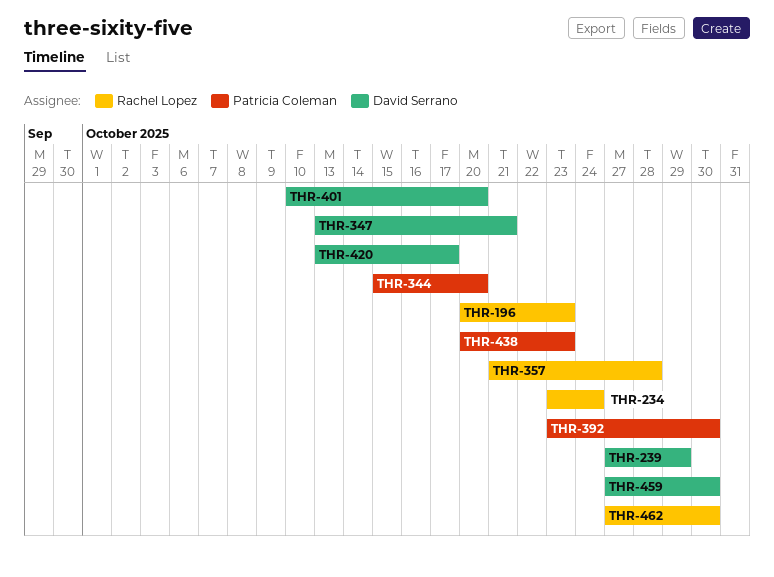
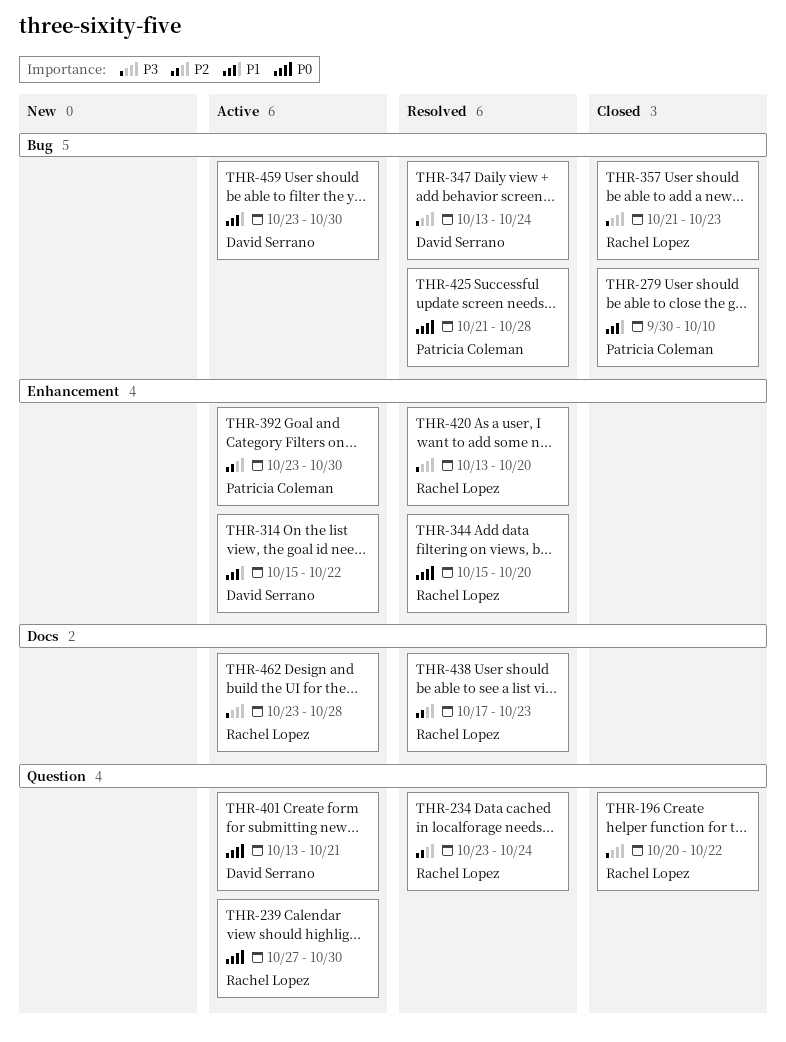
THR-196, due: Oct 23 -> Oct 22
THR-239, owner: David Serrano -> Rachel Lopez
THR-239, due: Oct 29 -> Oct 30
THR-279: none -> present
THR-314: none -> present
THR-344, owner: Patricia Coleman -> Rachel Lopez
THR-347, due: Oct 21 -> Oct 24
THR-357, due: Oct 28 -> Oct 23
THR-401, start: Oct 10 -> Oct 13
THR-401, due: Oct 20 -> Oct 21
THR-420, owner: David Serrano -> Rachel Lopez
THR-420, due: Oct 17 -> Oct 20
THR-425: none -> present
THR-438, owner: Patricia Coleman -> Rachel Lopez
THR-438, start: Oct 20 -> Oct 17
THR-459, start: Oct 27 -> Oct 23
THR-462, start: Oct 27 -> Oct 23
THR-462, due: Oct 30 -> Oct 28

